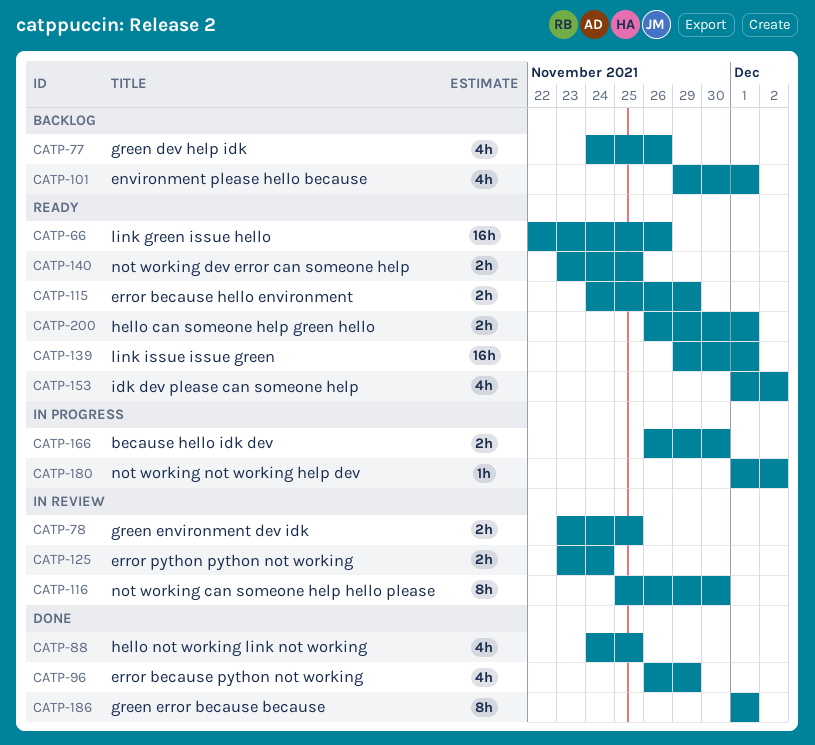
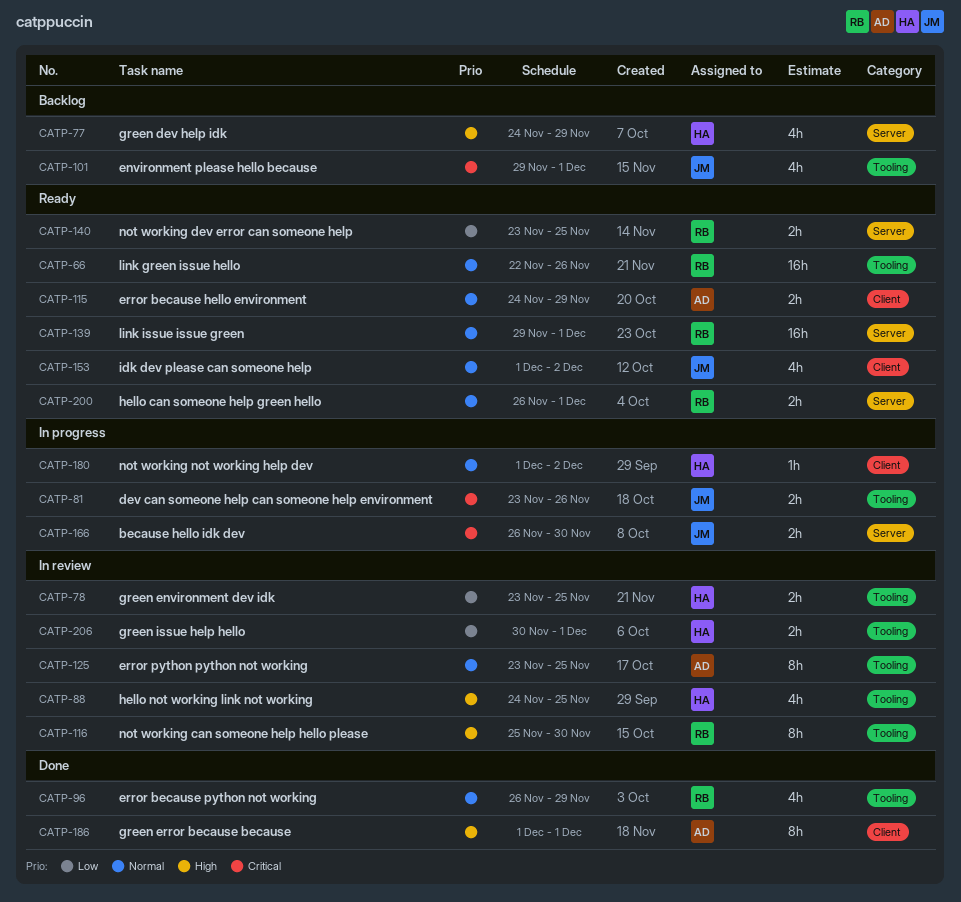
CATP-77, due: Nov 26 -> Nov 29
CATP-81: none -> present
CATP-88, status: Done -> In review
CATP-125, estimate: 2h -> 8h
CATP-125, due: Nov 24 -> Nov 25
CATP-206: none -> present

